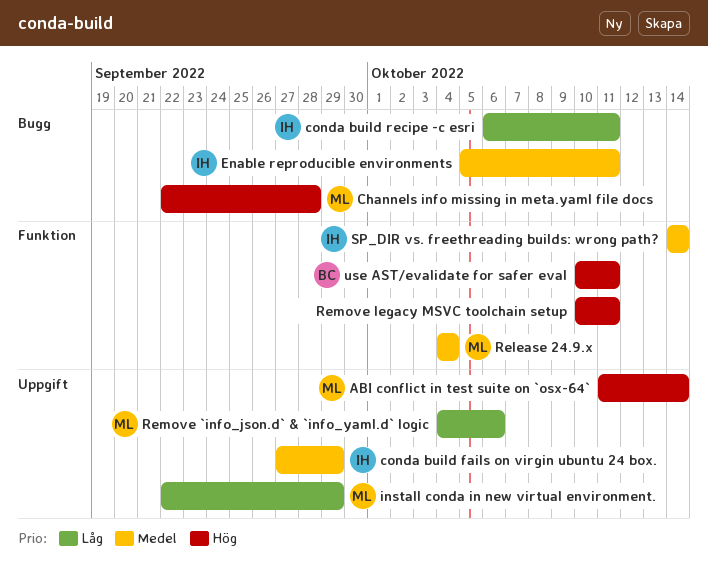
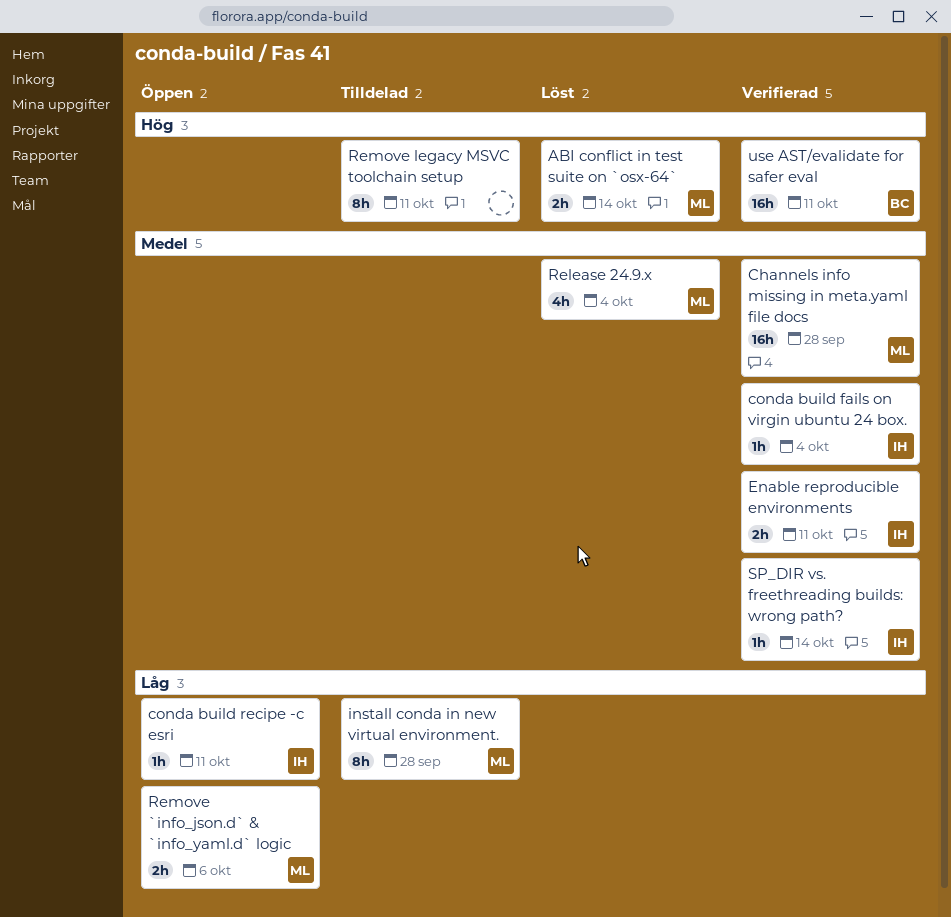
Channels info missing in meta.yaml file docs, priority: Hög -> Medel
conda build fails on virgin ubuntu 24 box., due: Sep 29 -> Oct 4
install conda in new virtual environment., due: Sep 29 -> Sep 28

